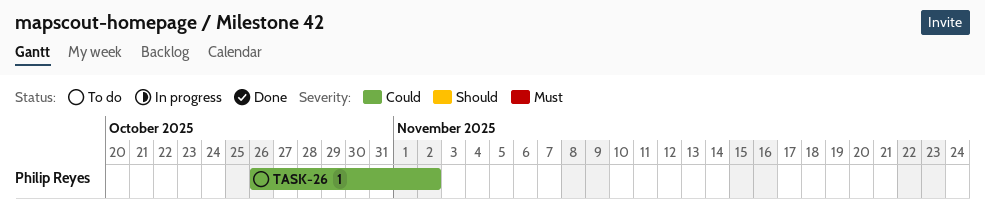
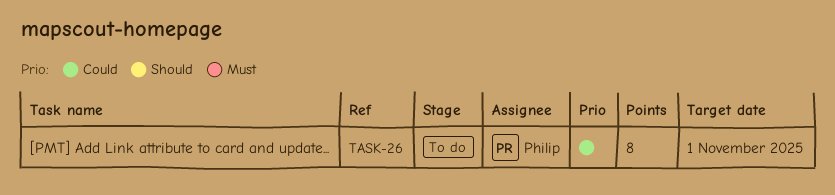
TASK-26, estimate: 1 -> 8
TASK-26, due: Nov 2 -> Nov 1

